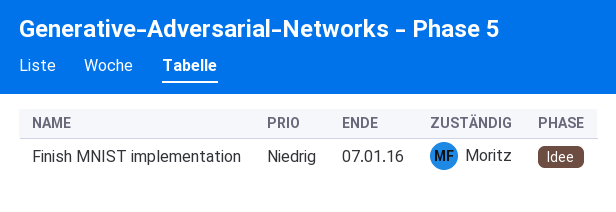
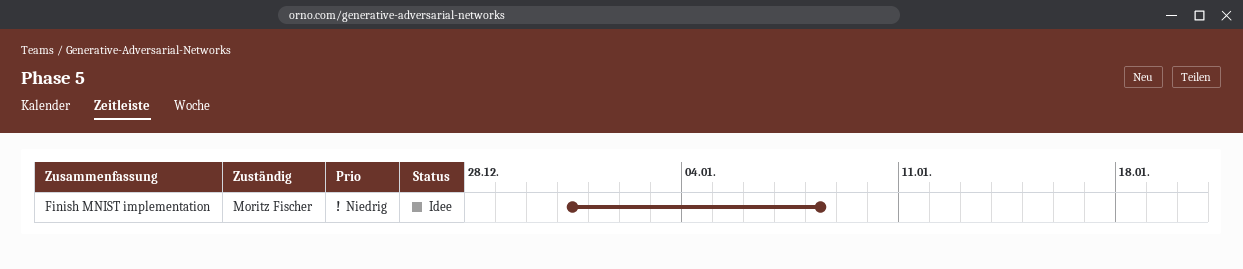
Finish MNIST implementation, due: Jan 7 -> Jan 8

